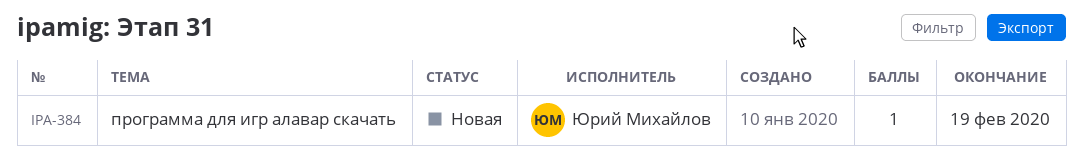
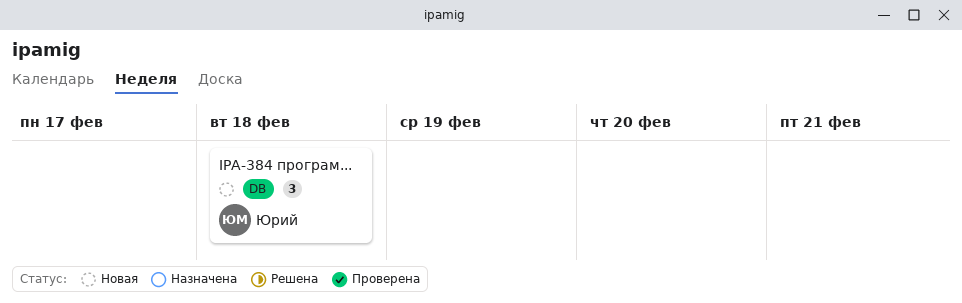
IPA-384, estimate: 1 -> 3
IPA-384, due: Feb 19 -> Feb 18

